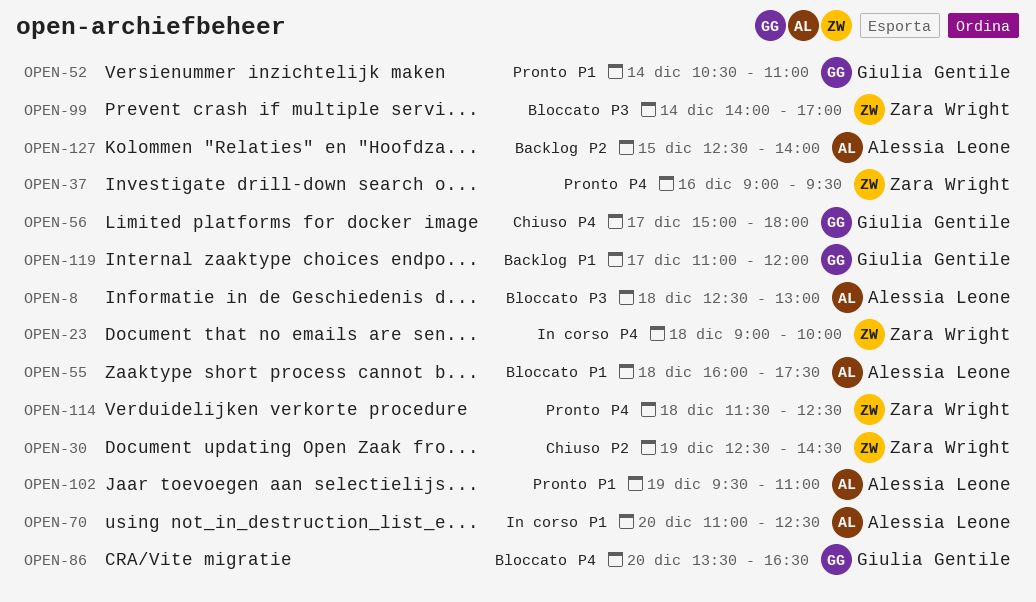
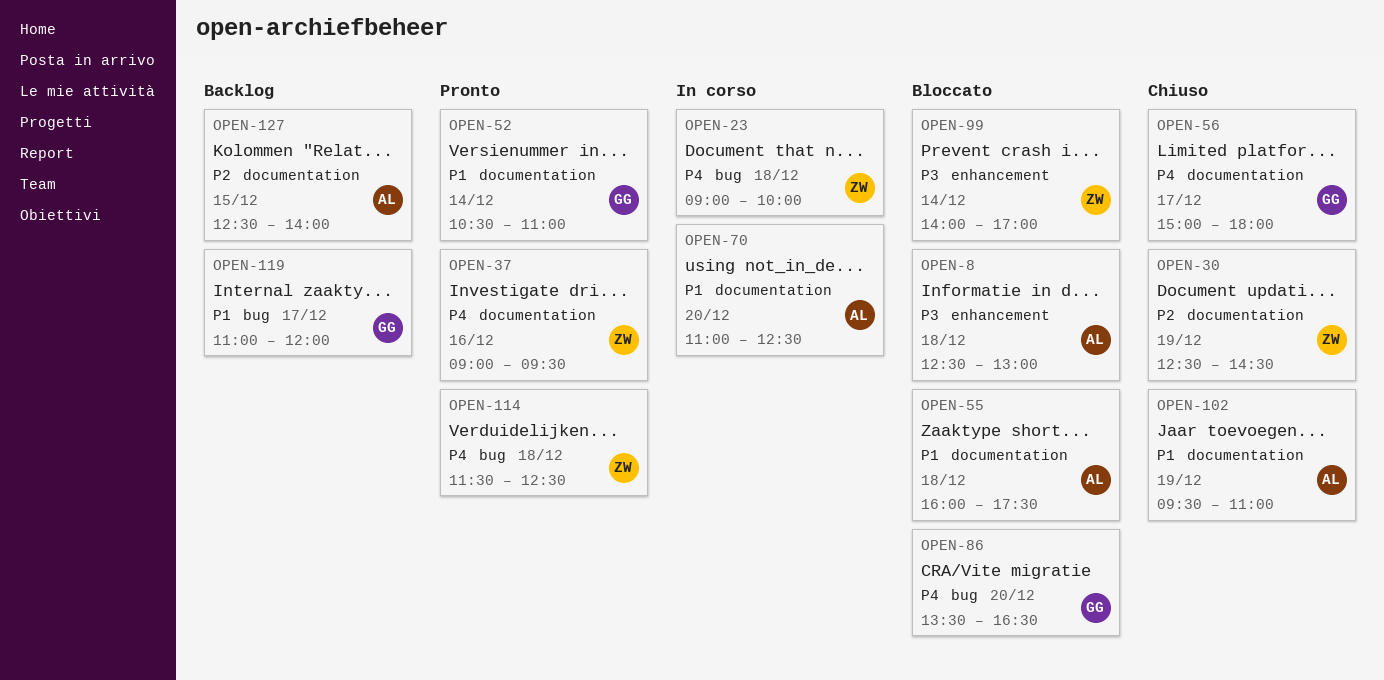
OPEN-102, status: Pronto -> Chiuso

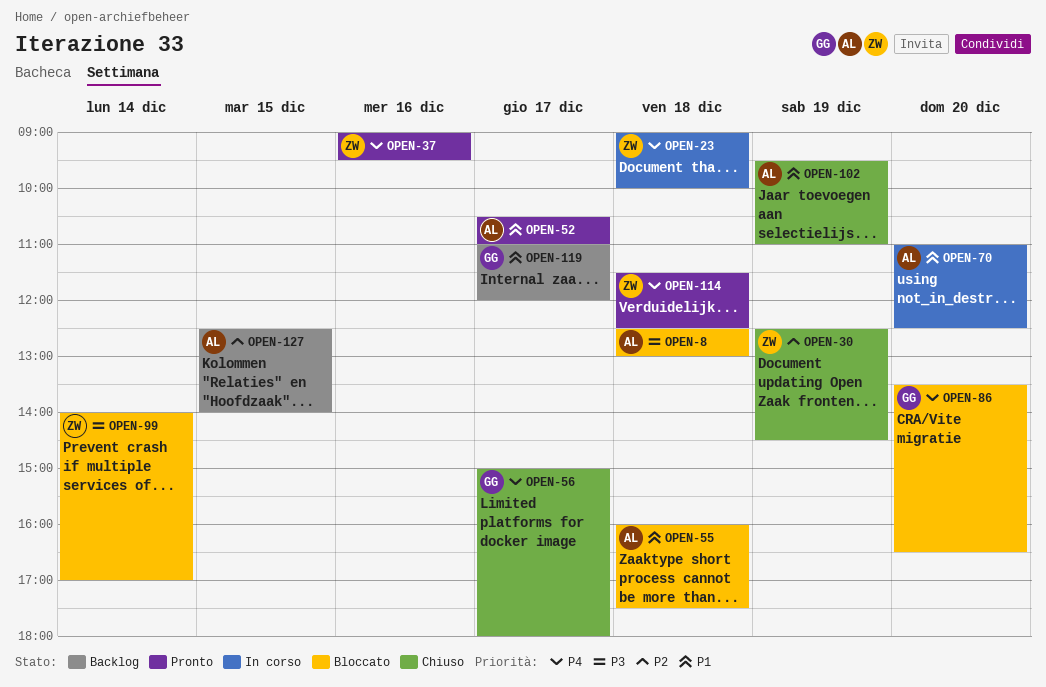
OPEN-52, owner: GG -> AL
OPEN-52, day: Dec 14 -> Dec 17

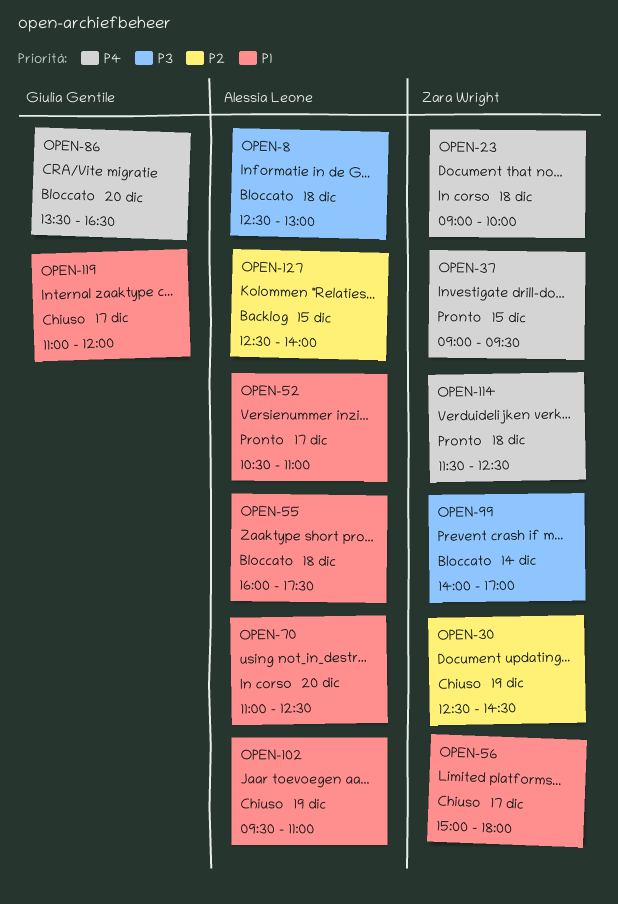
OPEN-37, day: Dec 16 -> Dec 15
OPEN-56, owner: Giulia Gentile -> Zara Wright
OPEN-56, priority: P4 -> P1
OPEN-119, status: Backlog -> Chiuso

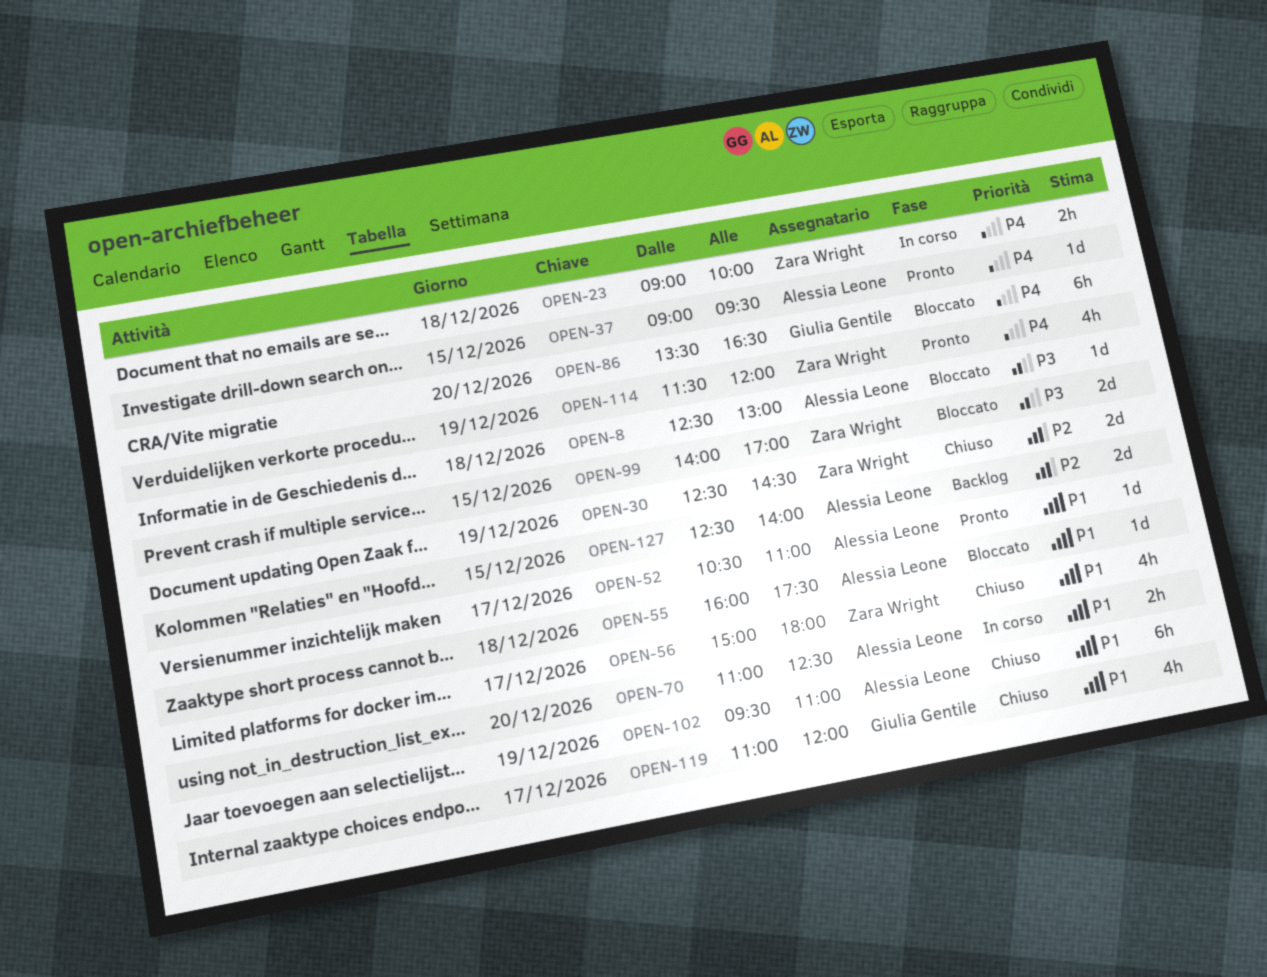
OPEN-37, owner: Zara Wright -> Alessia Leone
OPEN-99, day: Dec 14 -> Dec 15
OPEN-114, day: Dec 18 -> Dec 19
OPEN-114, ends: 12:30 -> 12:00

